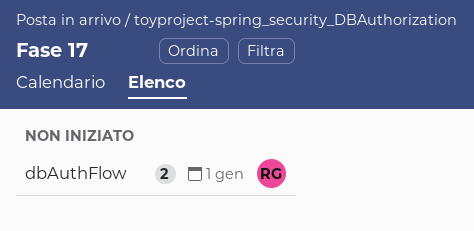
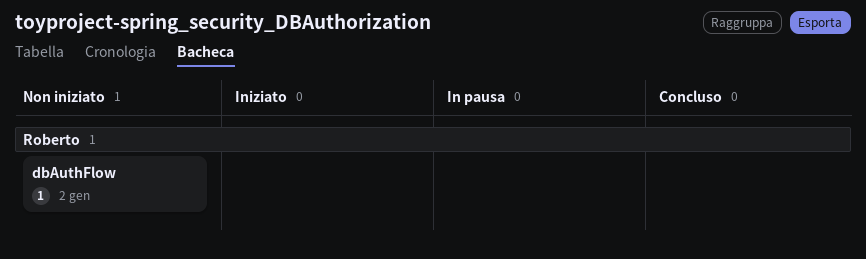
dbAuthFlow, estimate: 2 -> 1
dbAuthFlow, due: Jan 1 -> Jan 2

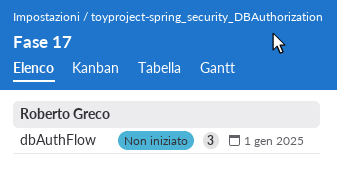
dbAuthFlow, estimate: 1 -> 3
dbAuthFlow, due: Jan 2 -> Jan 1

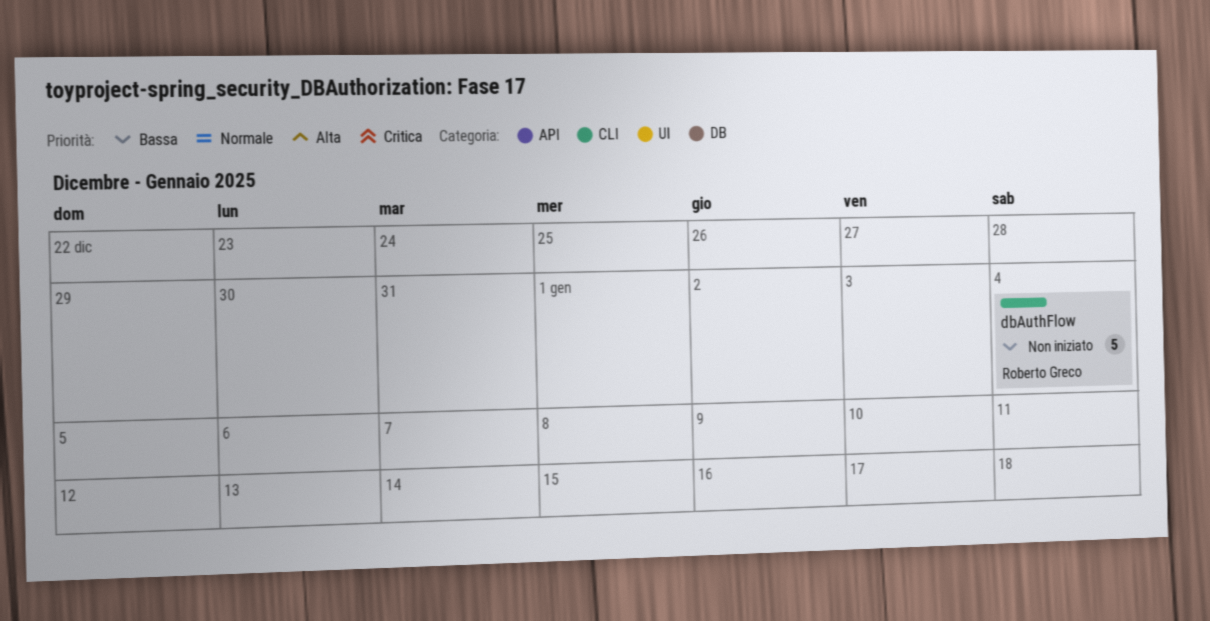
dbAuthFlow, estimate: 3 -> 5
dbAuthFlow, due: Jan 1 -> Jan 4

